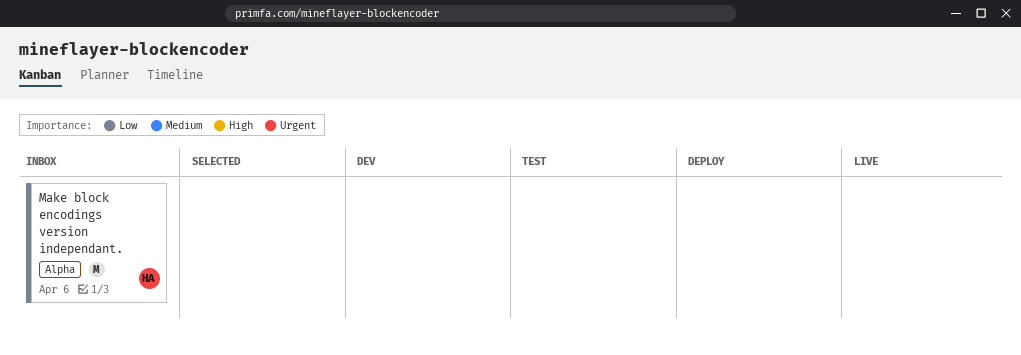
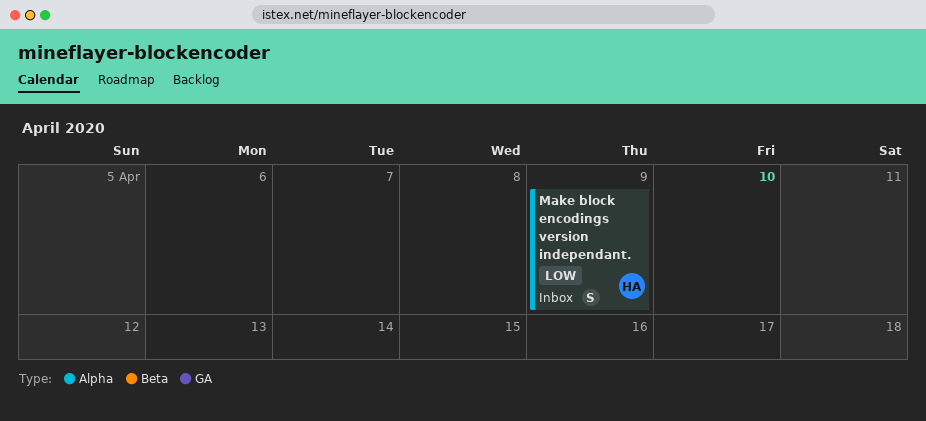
Make block encodings version independant., estimate: M -> S
Make block encodings version independant., due: Apr 6 -> Apr 9

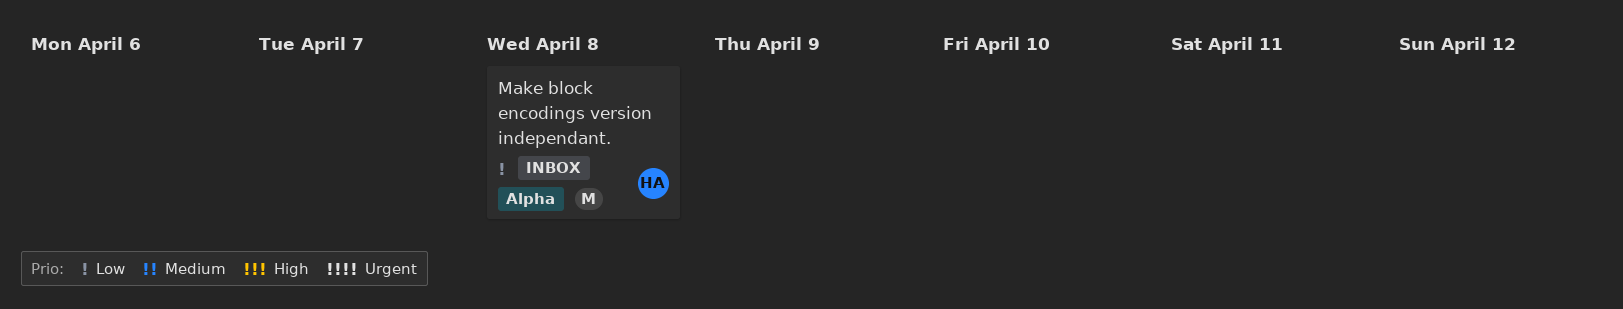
Make block encodings version independant., estimate: S -> M
Make block encodings version independant., due: Apr 9 -> Apr 8

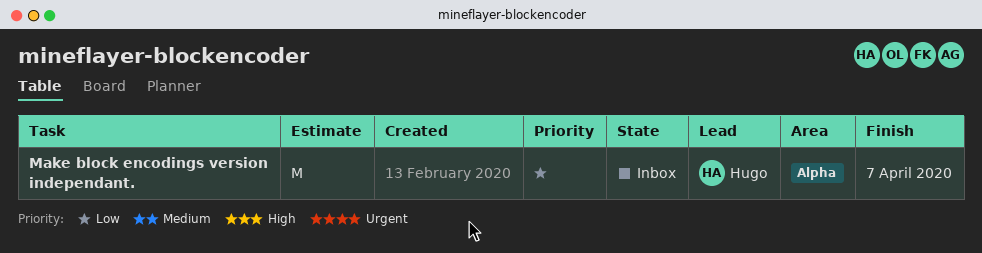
Make block encodings version independant., due: Apr 8 -> Apr 7

